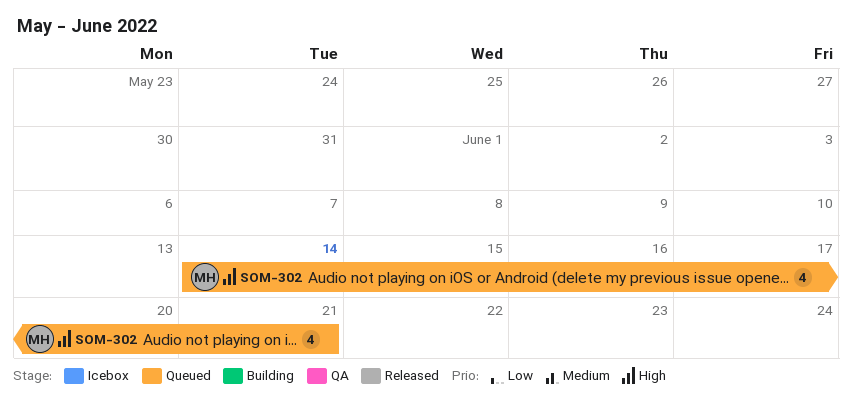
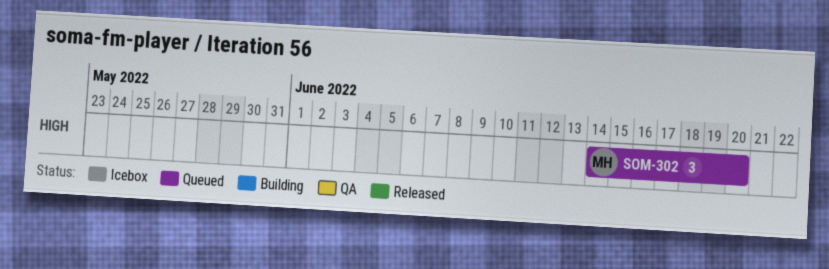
SOM-302, estimate: 4 -> 3
SOM-302, due: Jun 21 -> Jun 20

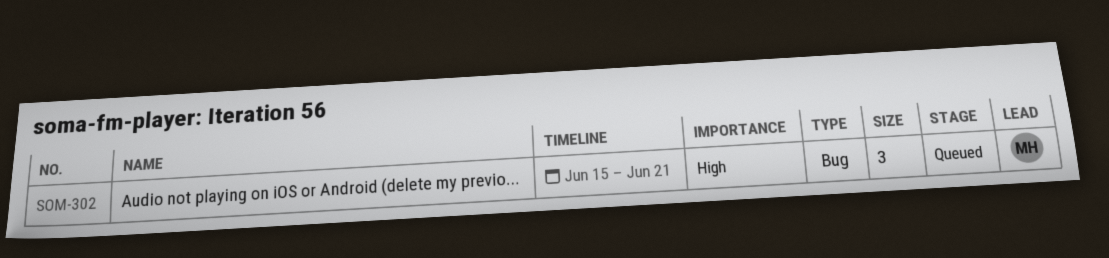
SOM-302, start: Jun 14 -> Jun 15
SOM-302, due: Jun 20 -> Jun 21

